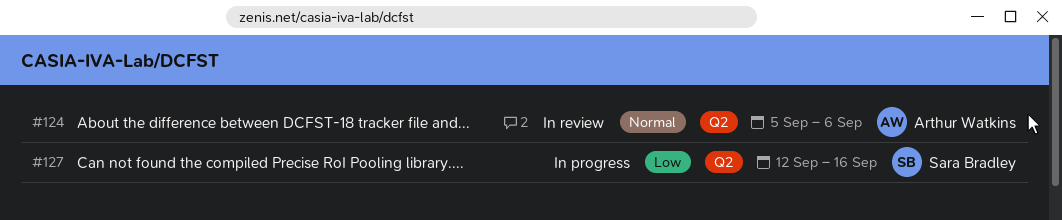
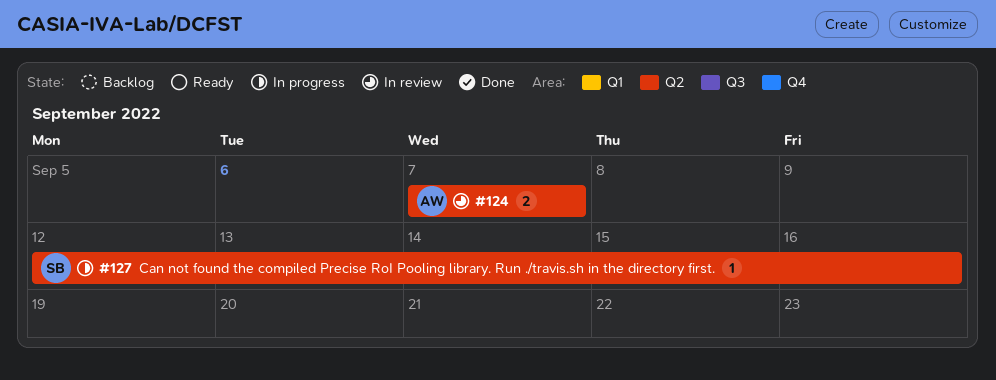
#124, start: Sep 5 -> Sep 7
#124, due: Sep 6 -> Sep 7

